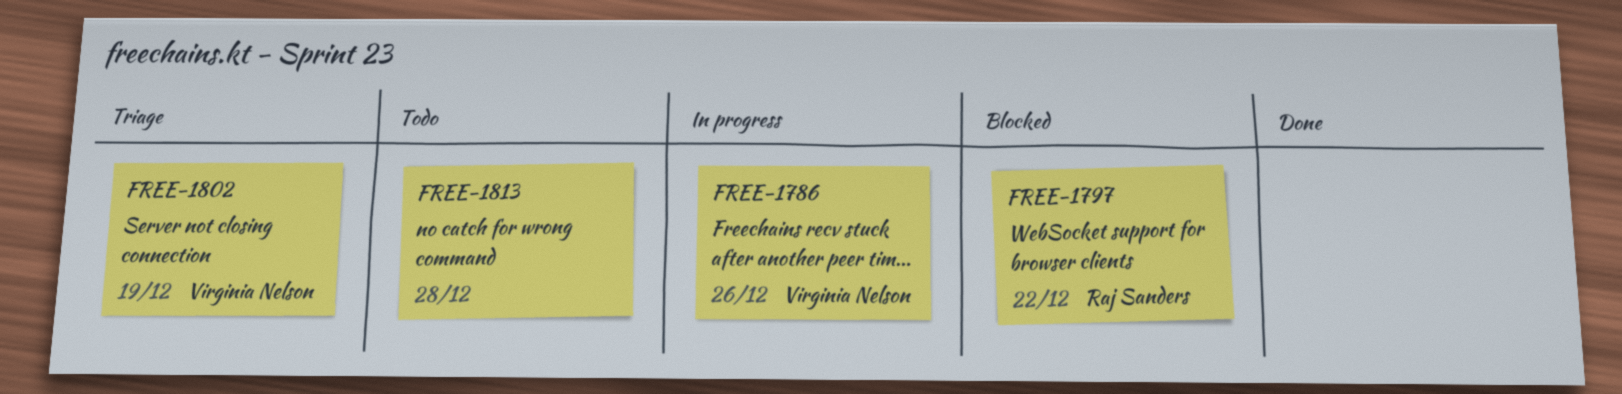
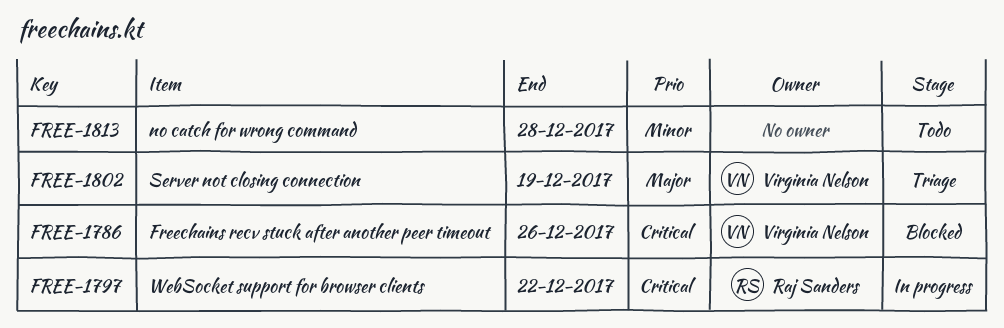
FREE-1786, status: In progress -> Blocked
FREE-1797, status: Blocked -> In progress

